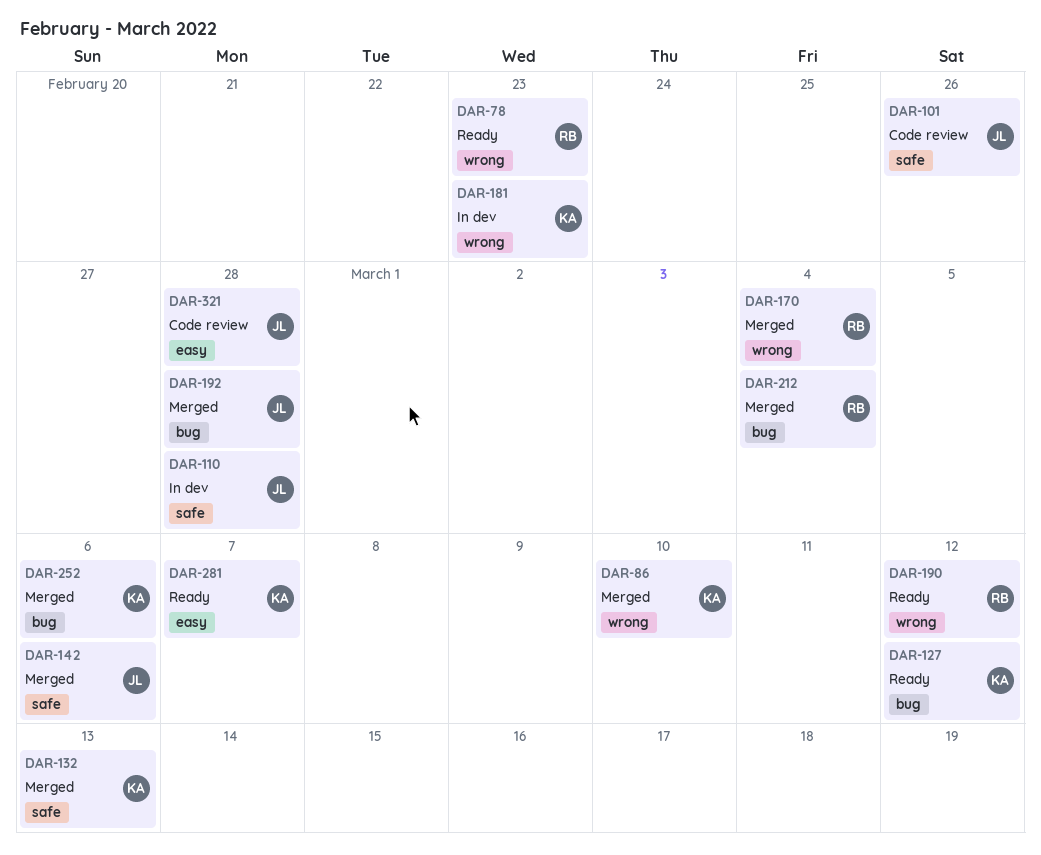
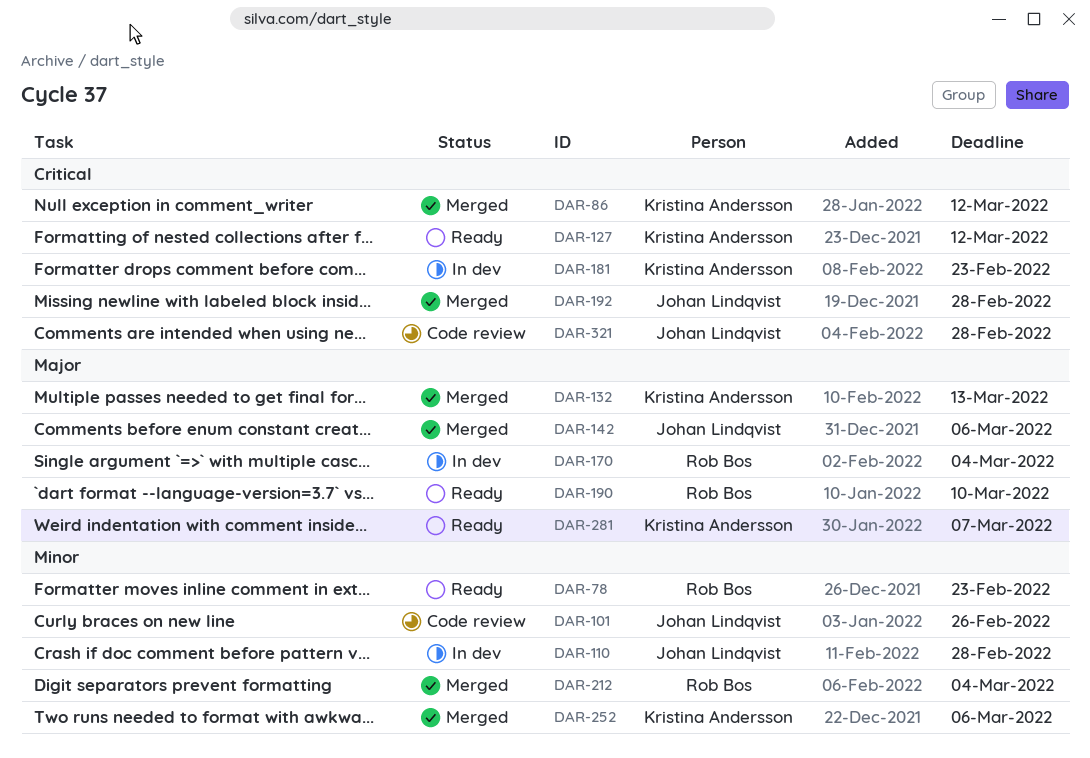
DAR-86, due: Mar 10 -> Mar 12
DAR-170, status: Merged -> In dev
DAR-190, due: Mar 12 -> Mar 10

